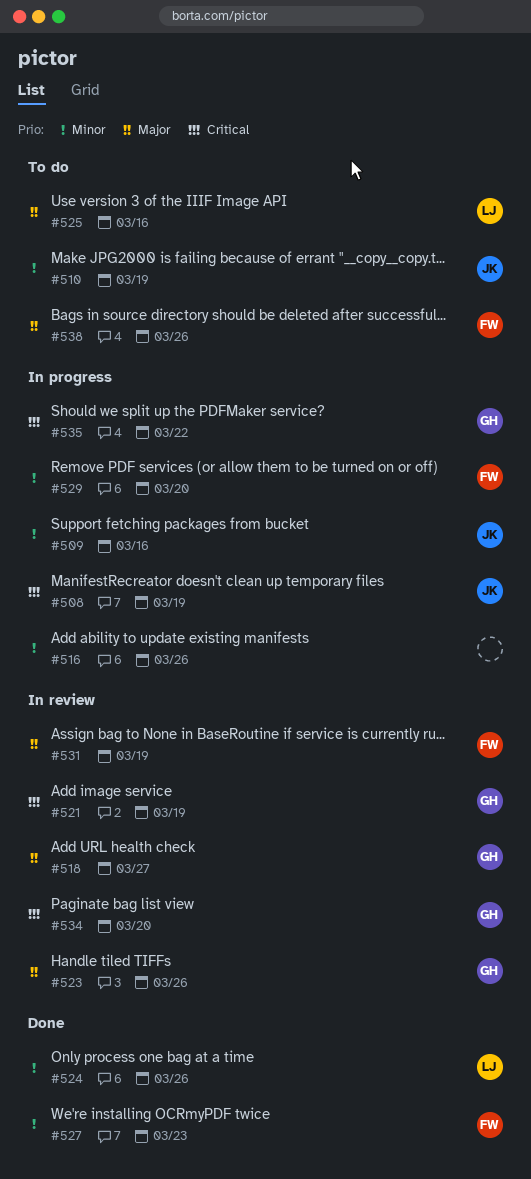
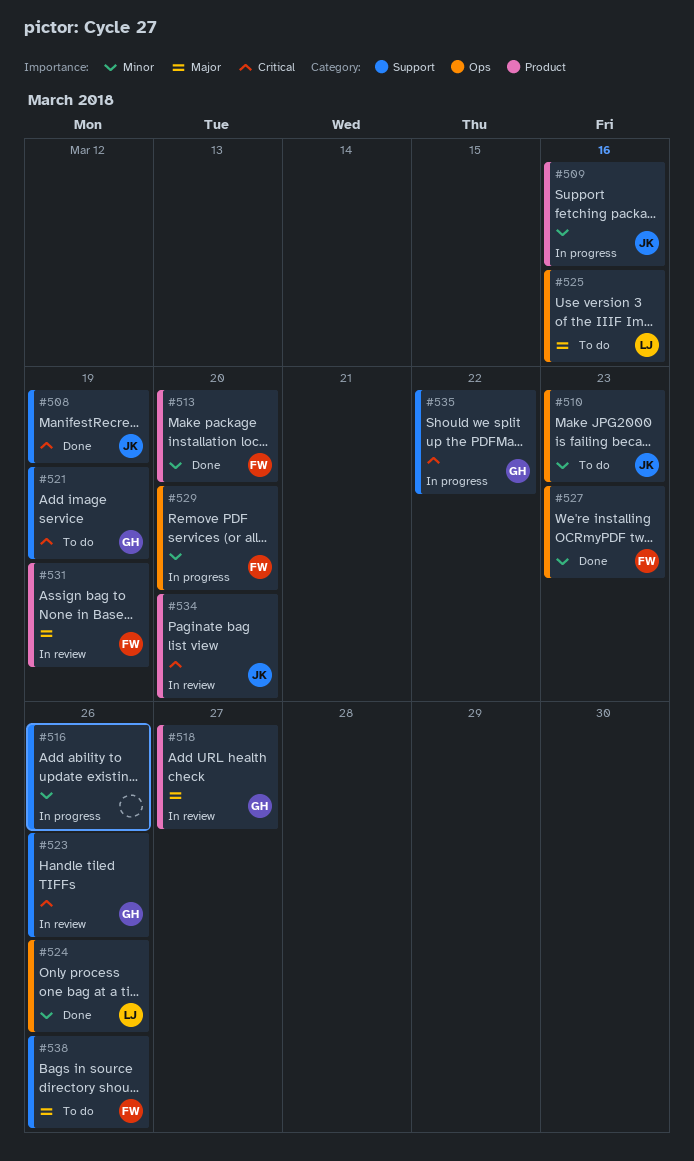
#508, status: In progress -> Done
#510, due: Mar 19 -> Mar 23
#513: none -> present
#521, status: In review -> To do
#523, priority: Major -> Critical
#534, owner: GH -> JK

